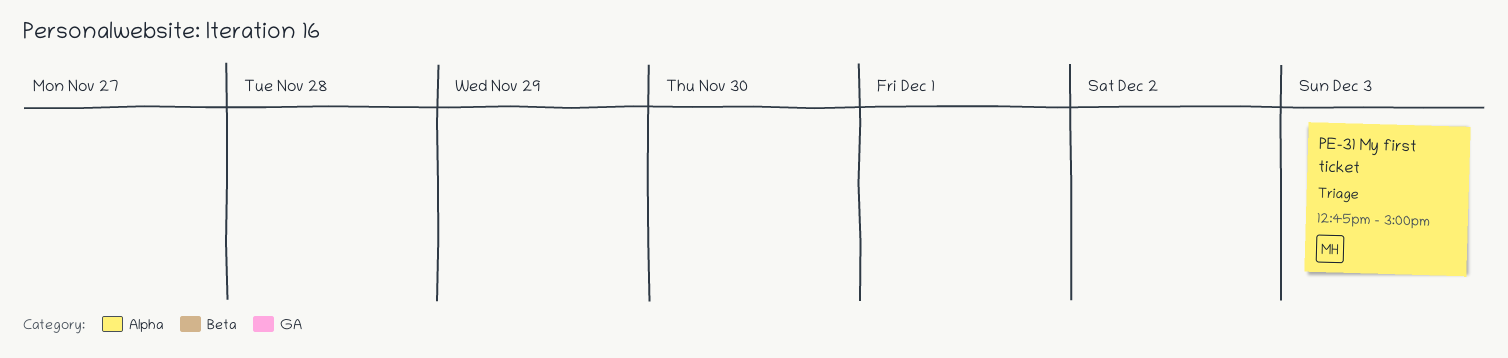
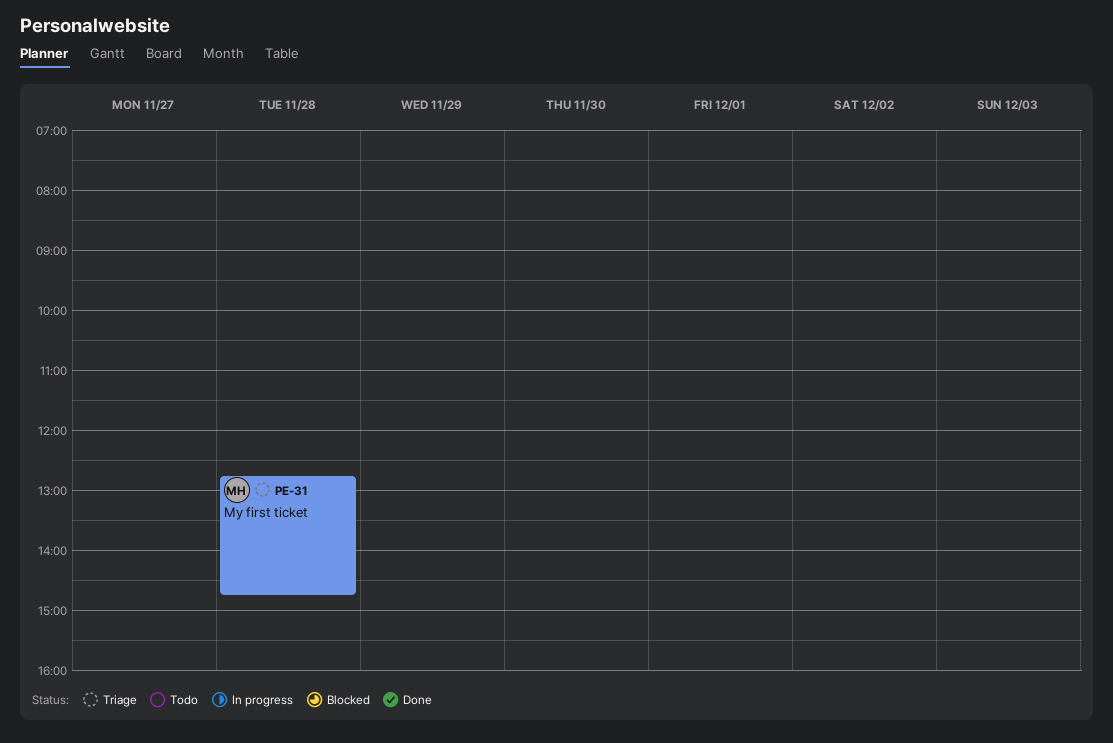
PE-31, day: Dec 3 -> Nov 28
PE-31, ends: 15:00 -> 14:45

